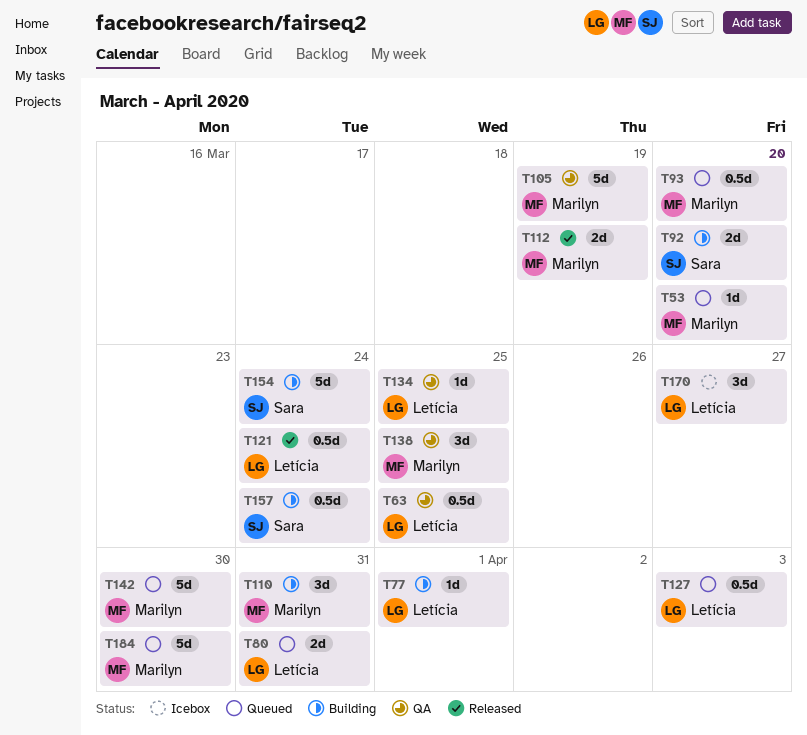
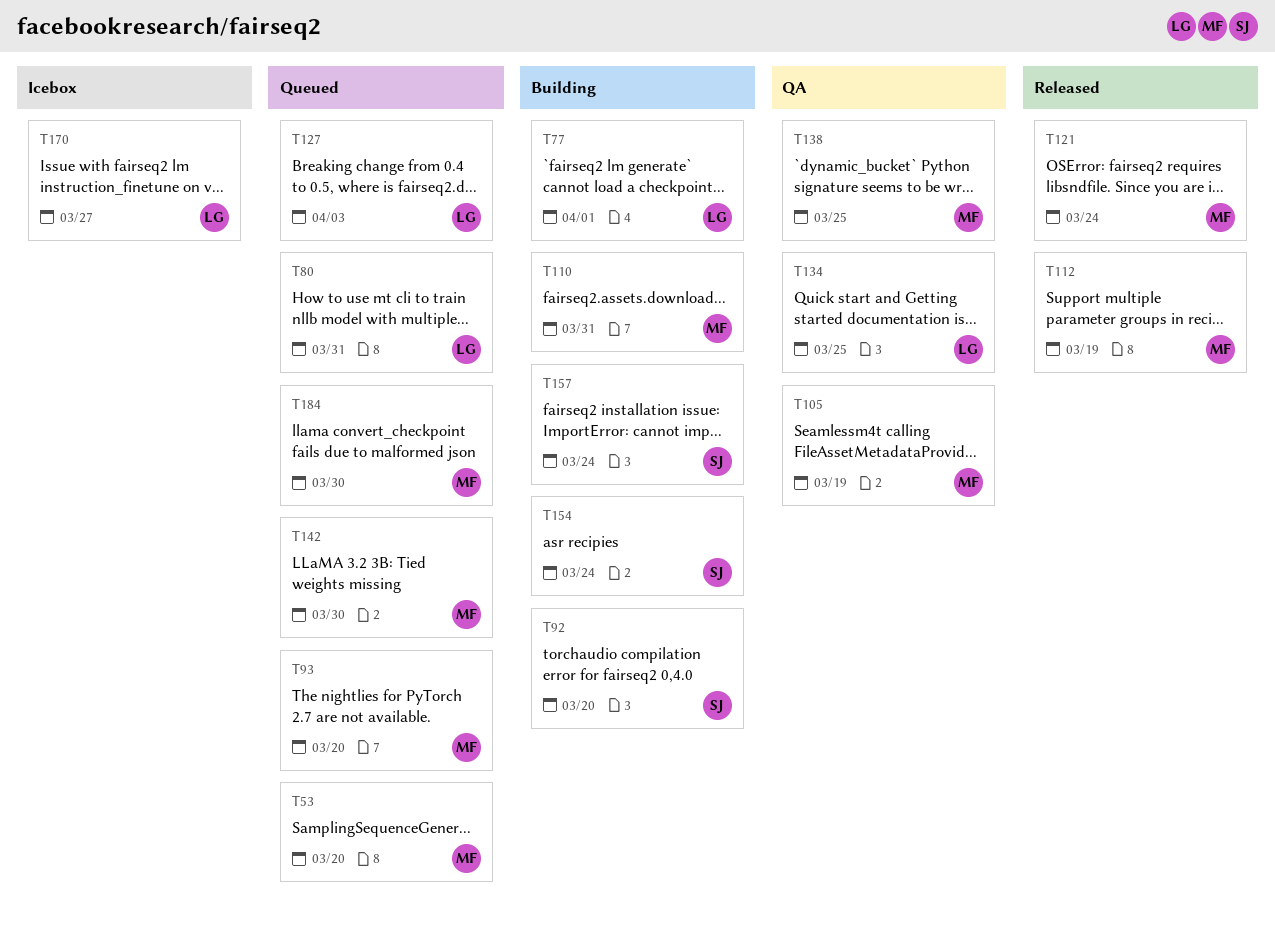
T63: present -> none
T121, owner: Letícia -> Marilyn

